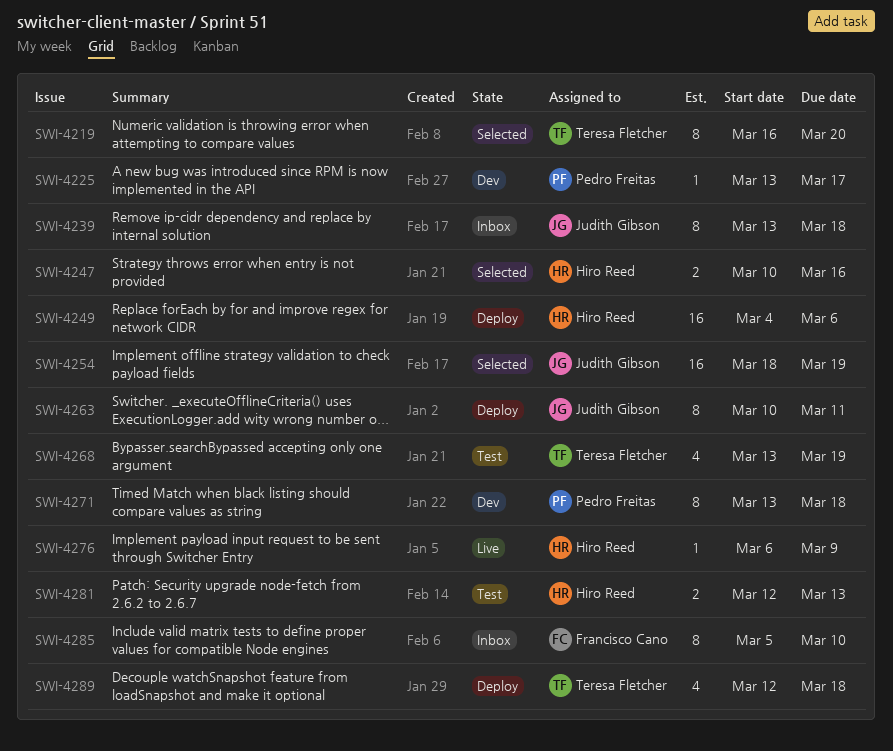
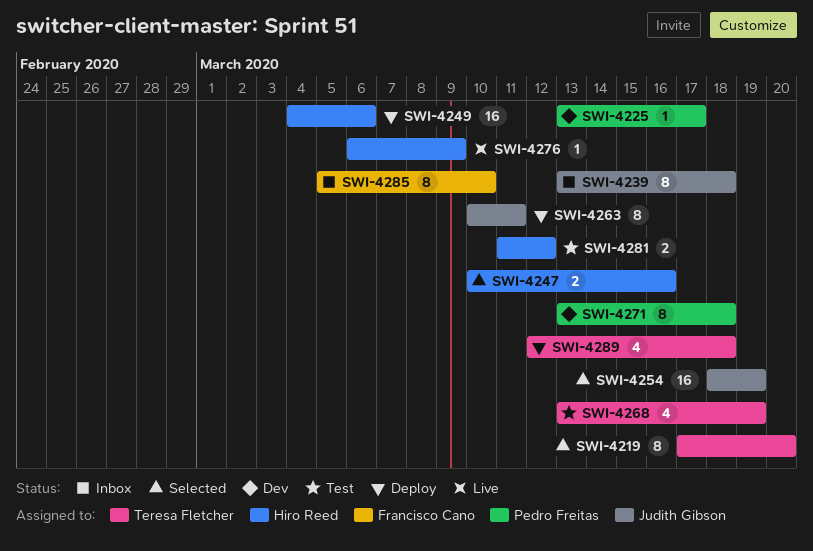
SWI-4219, start: Mar 16 -> Mar 17
SWI-4281, start: Mar 12 -> Mar 11
SWI-4281, due: Mar 13 -> Mar 12

